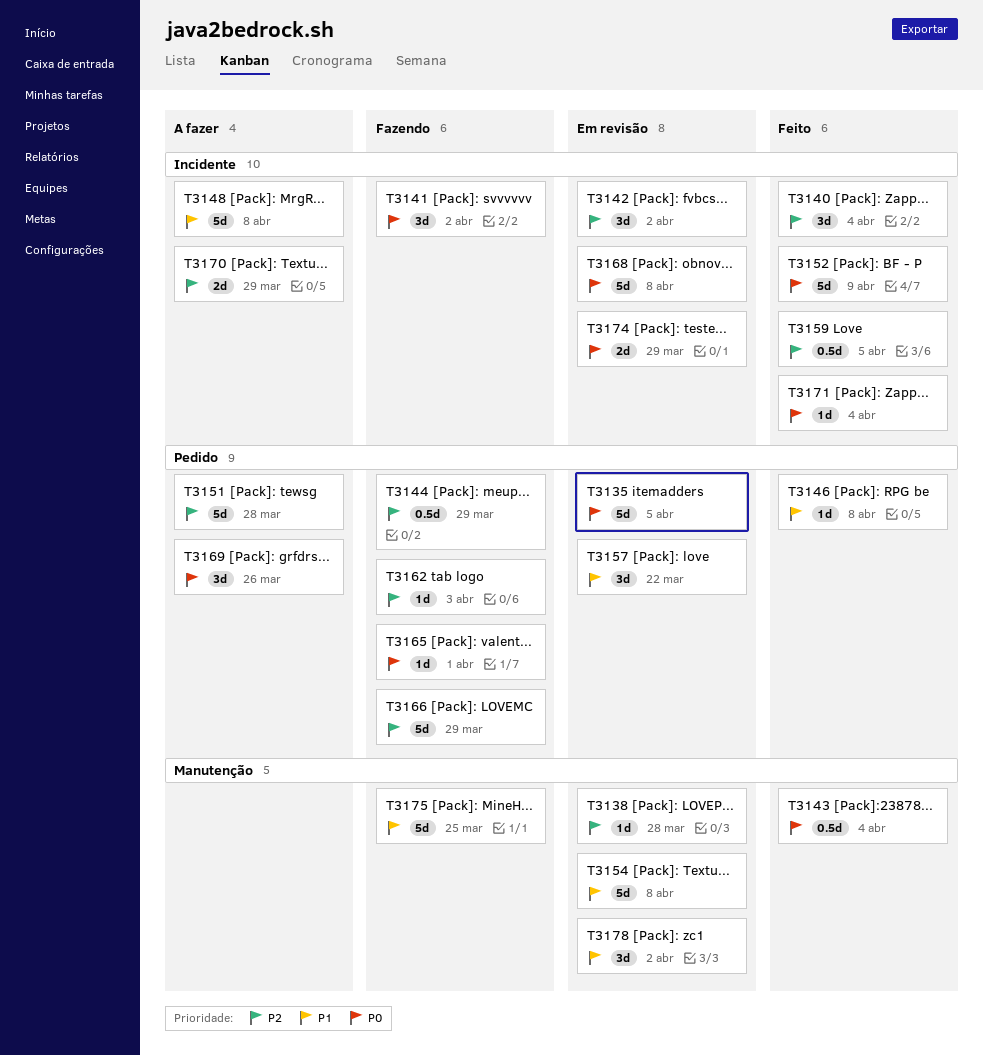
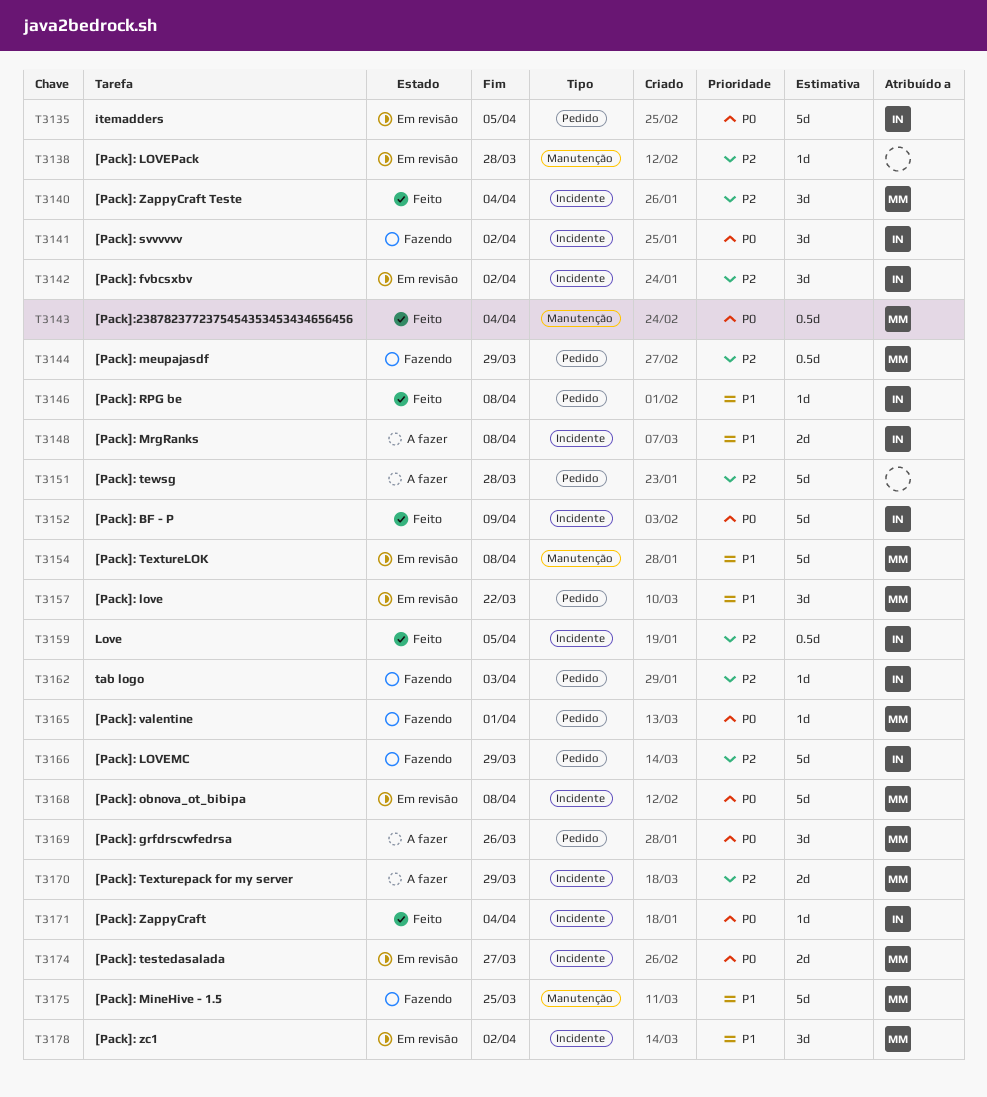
T3148, estimate: 5d -> 2d
T3174, due: Mar 29 -> Mar 27
T3178, label: Manutenção -> Incidente

